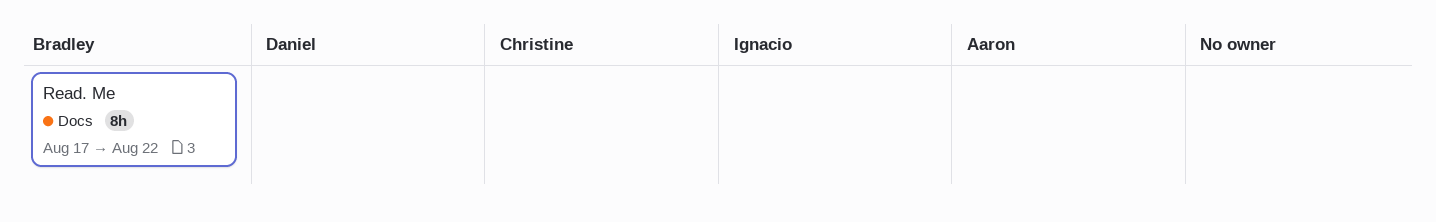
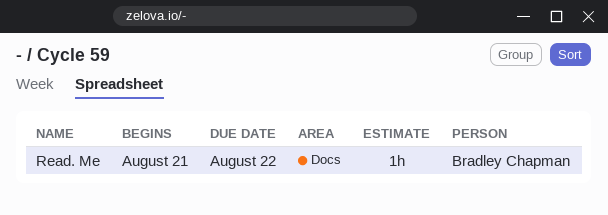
Read. Me, estimate: 8h -> 1h
Read. Me, start: Aug 17 -> Aug 21

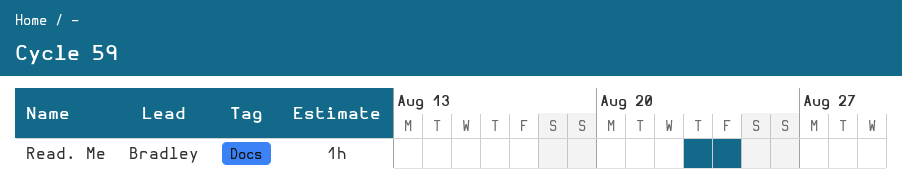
Read. Me, start: Aug 21 -> Aug 23
Read. Me, due: Aug 22 -> Aug 24

